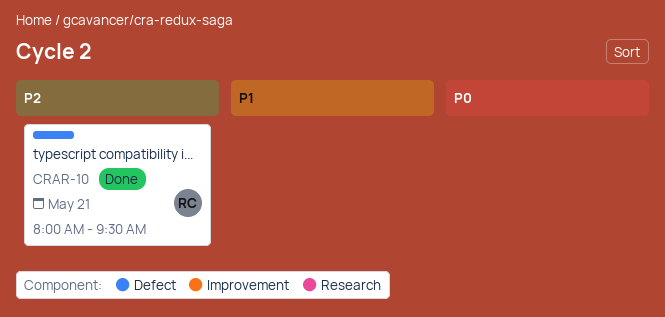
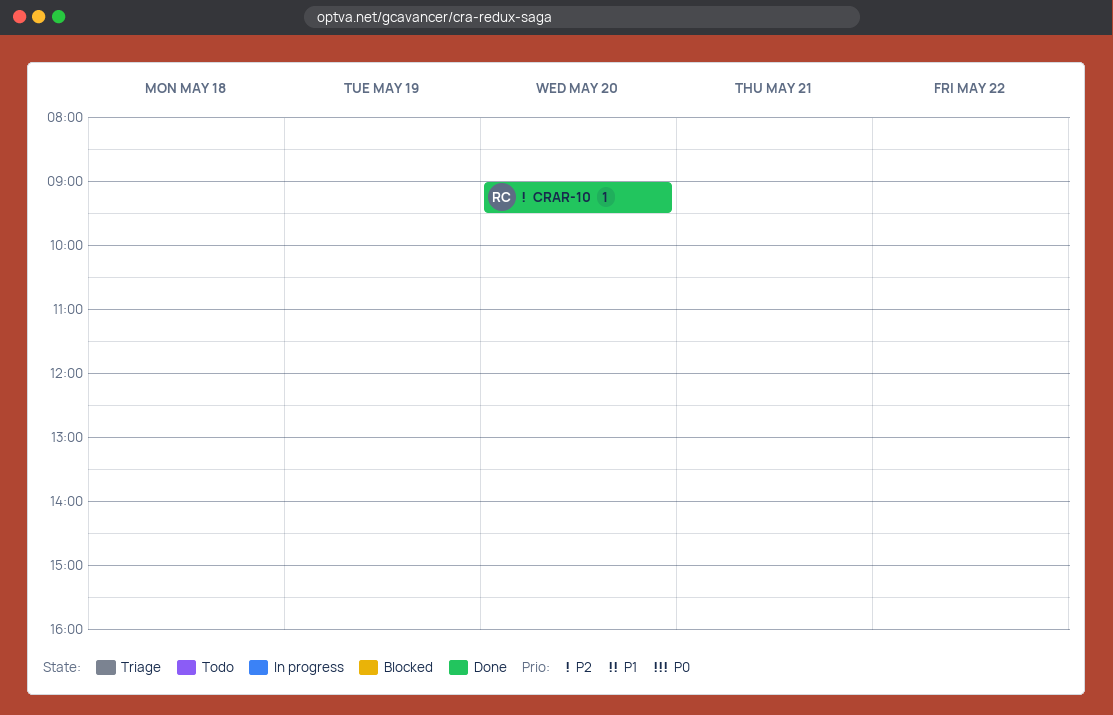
CRAR-10, day: May 21 -> May 20
CRAR-10, begins: 08:00 -> 09:00

